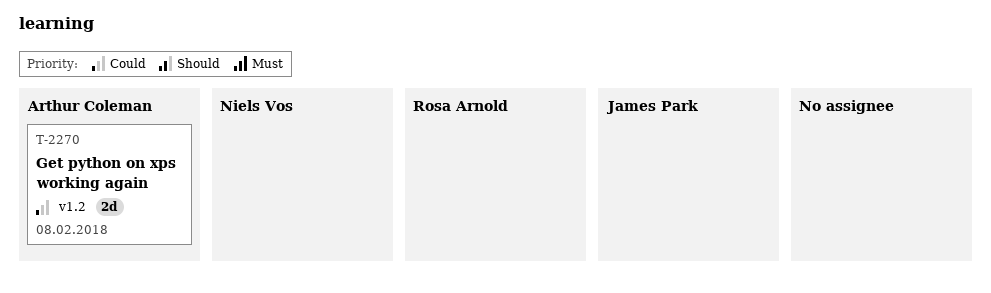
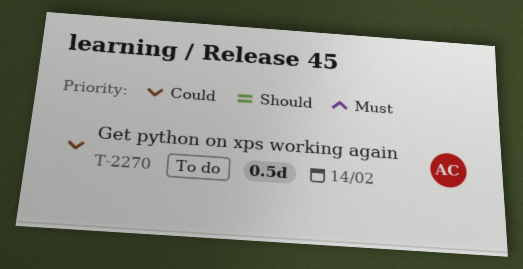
T-2270, estimate: 2d -> 0.5d
T-2270, due: Feb 8 -> Feb 14

